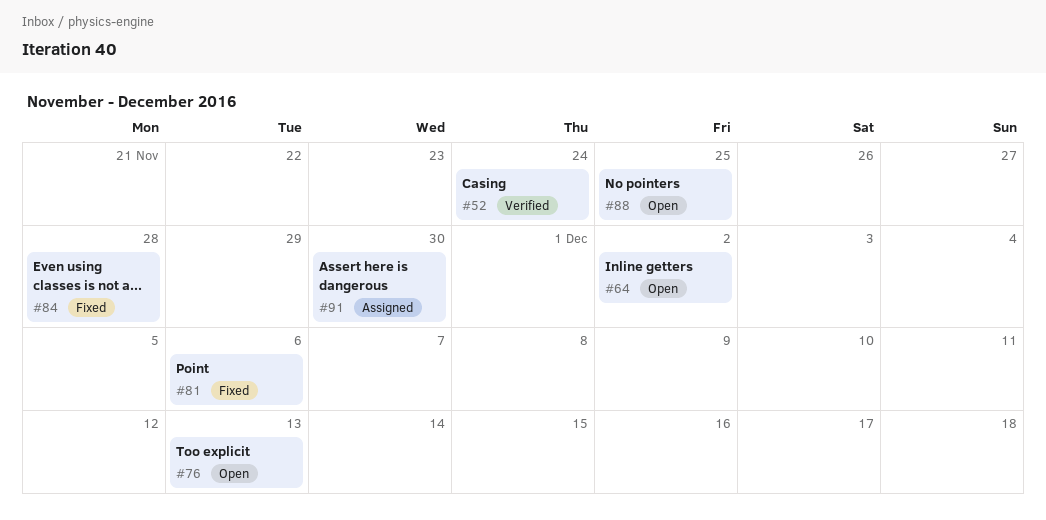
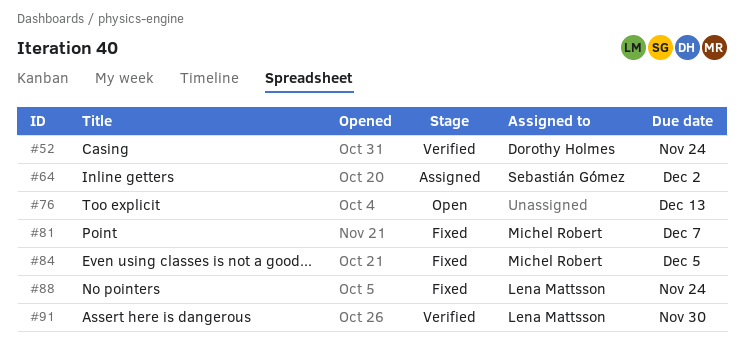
#64, status: Open -> Assigned
#81, due: Dec 6 -> Dec 7
#84, due: Nov 28 -> Dec 5
#88, status: Open -> Fixed
#88, due: Nov 25 -> Nov 24
#91, status: Assigned -> Verified

